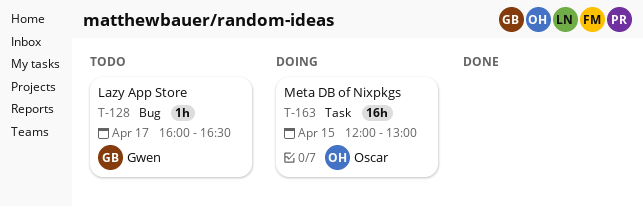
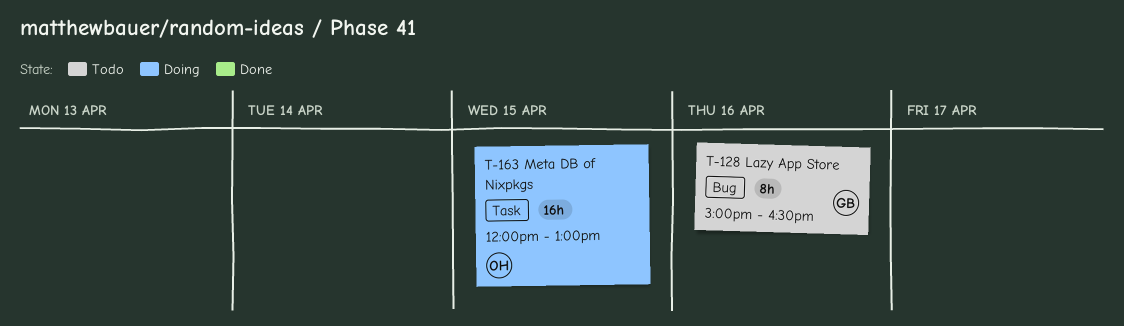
T-128, estimate: 1h -> 8h
T-128, day: Apr 17 -> Apr 16
T-128, begins: 16:00 -> 15:00

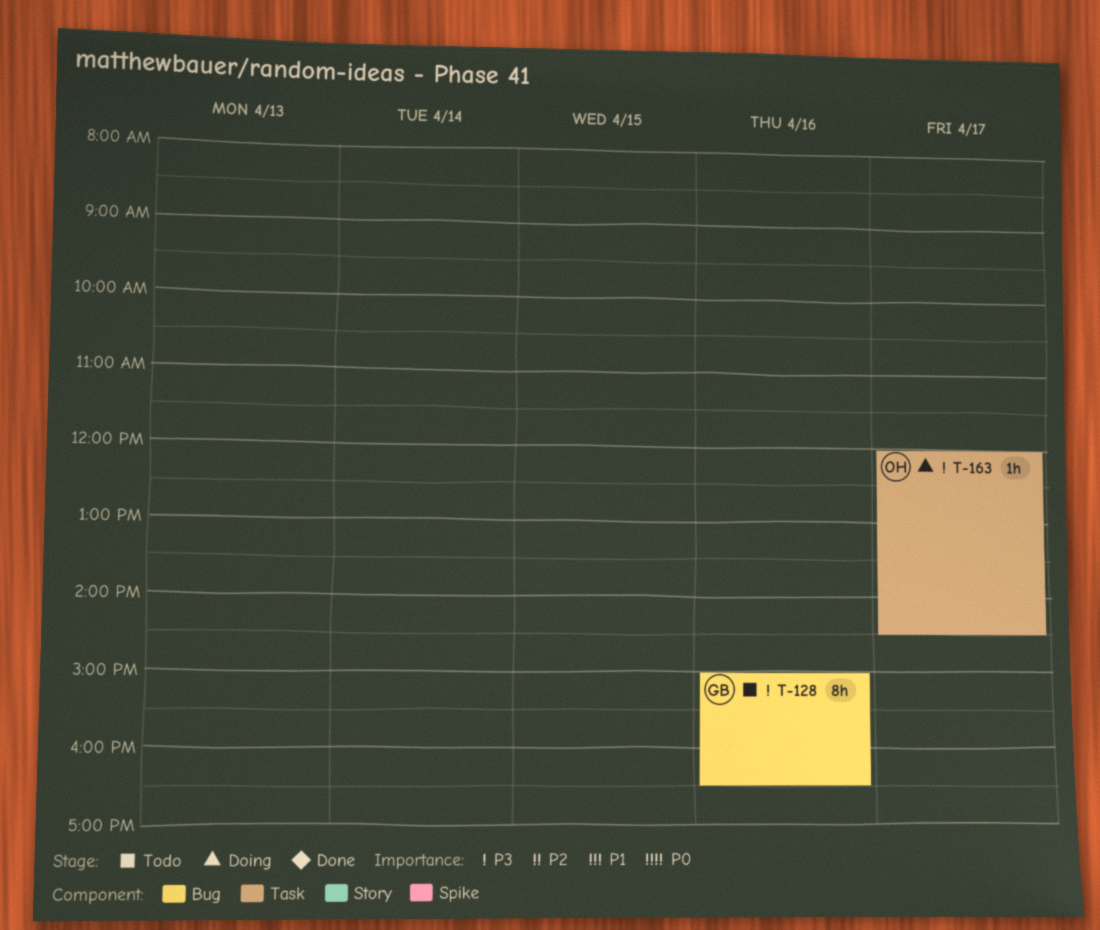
T-163, estimate: 16h -> 1h
T-163, day: Apr 15 -> Apr 17
T-163, ends: 13:00 -> 14:30

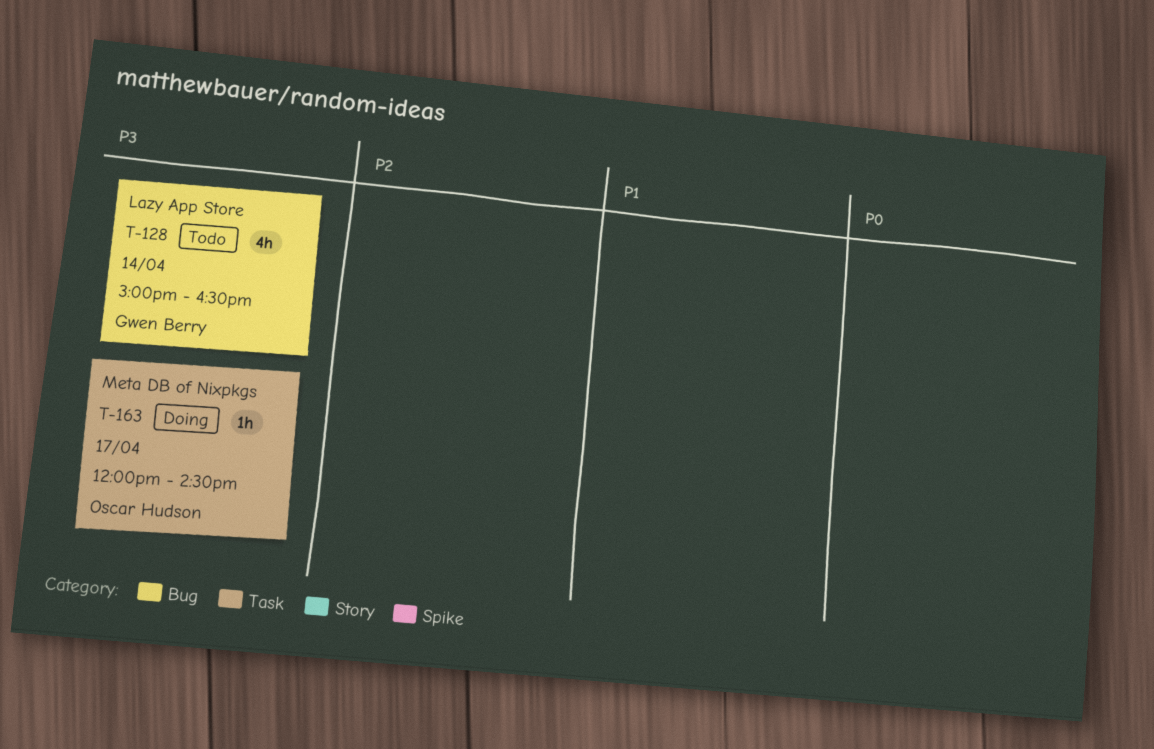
T-128, estimate: 8h -> 4h
T-128, day: Apr 16 -> Apr 14

